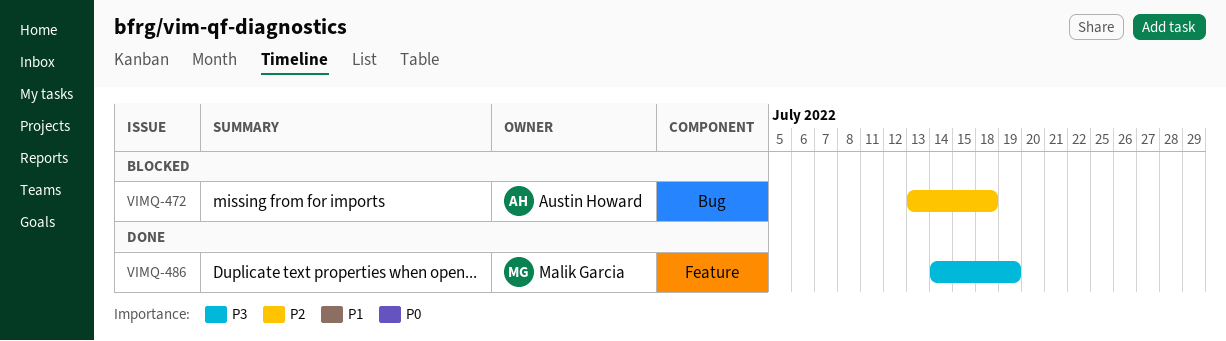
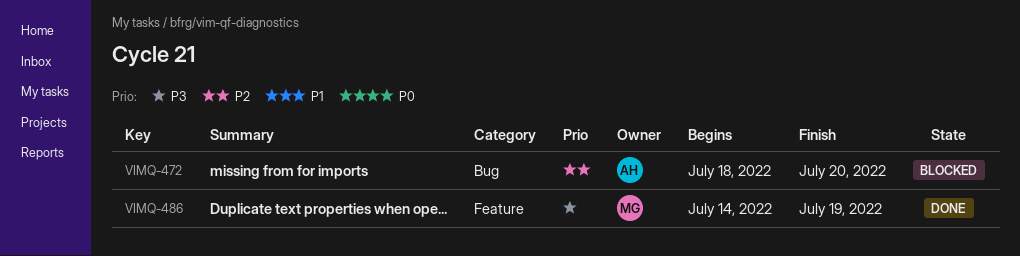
VIMQ-472, start: Jul 13 -> Jul 18
VIMQ-472, due: Jul 18 -> Jul 20

